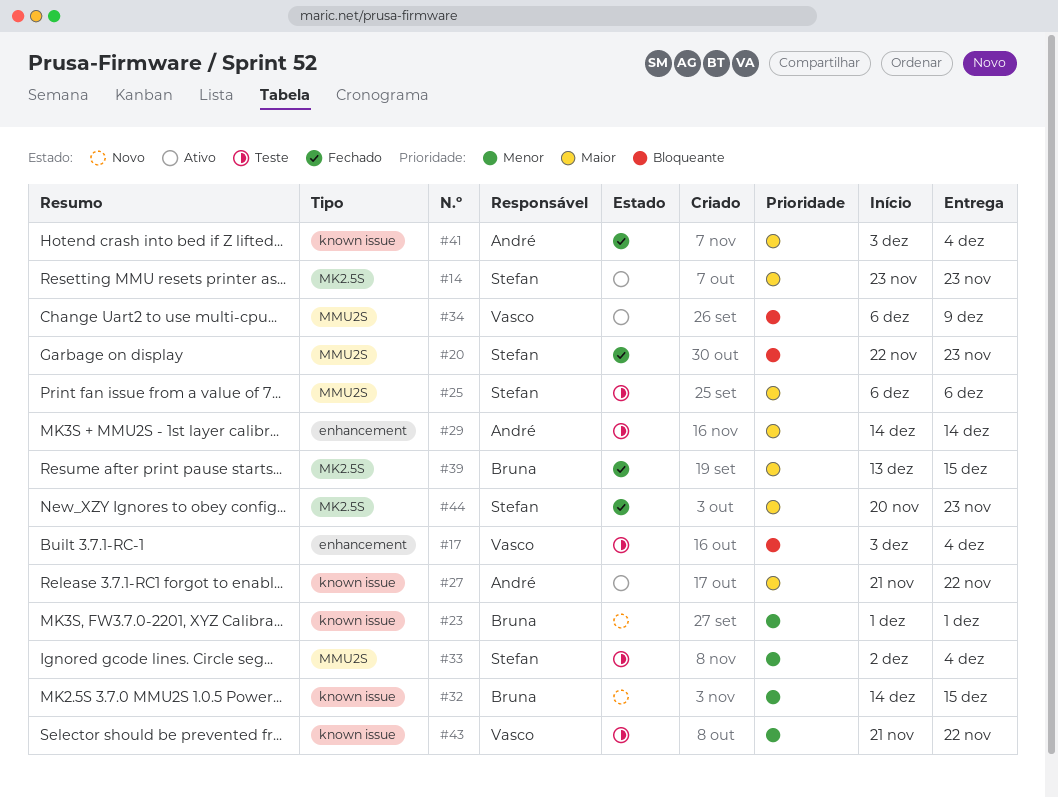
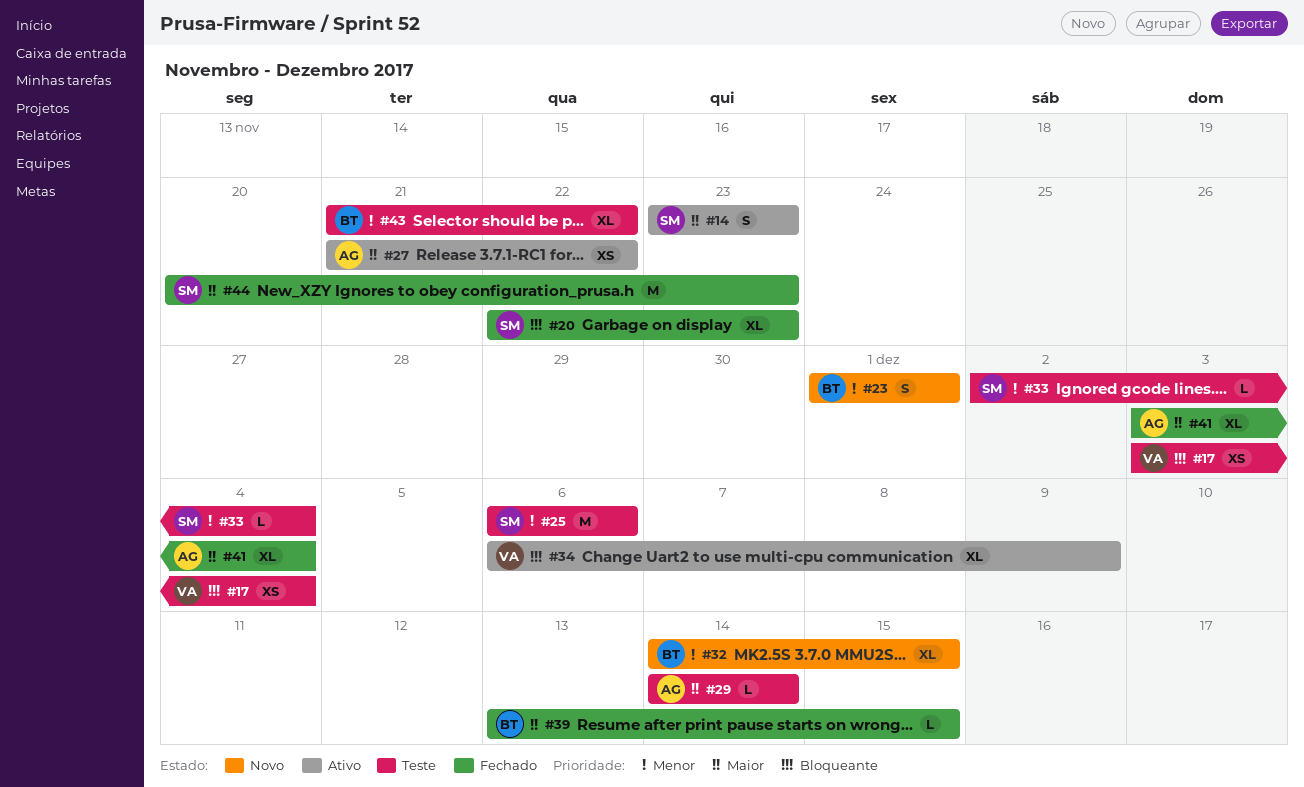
#25, priority: Maior -> Menor
#43, owner: Vasco -> Bruna

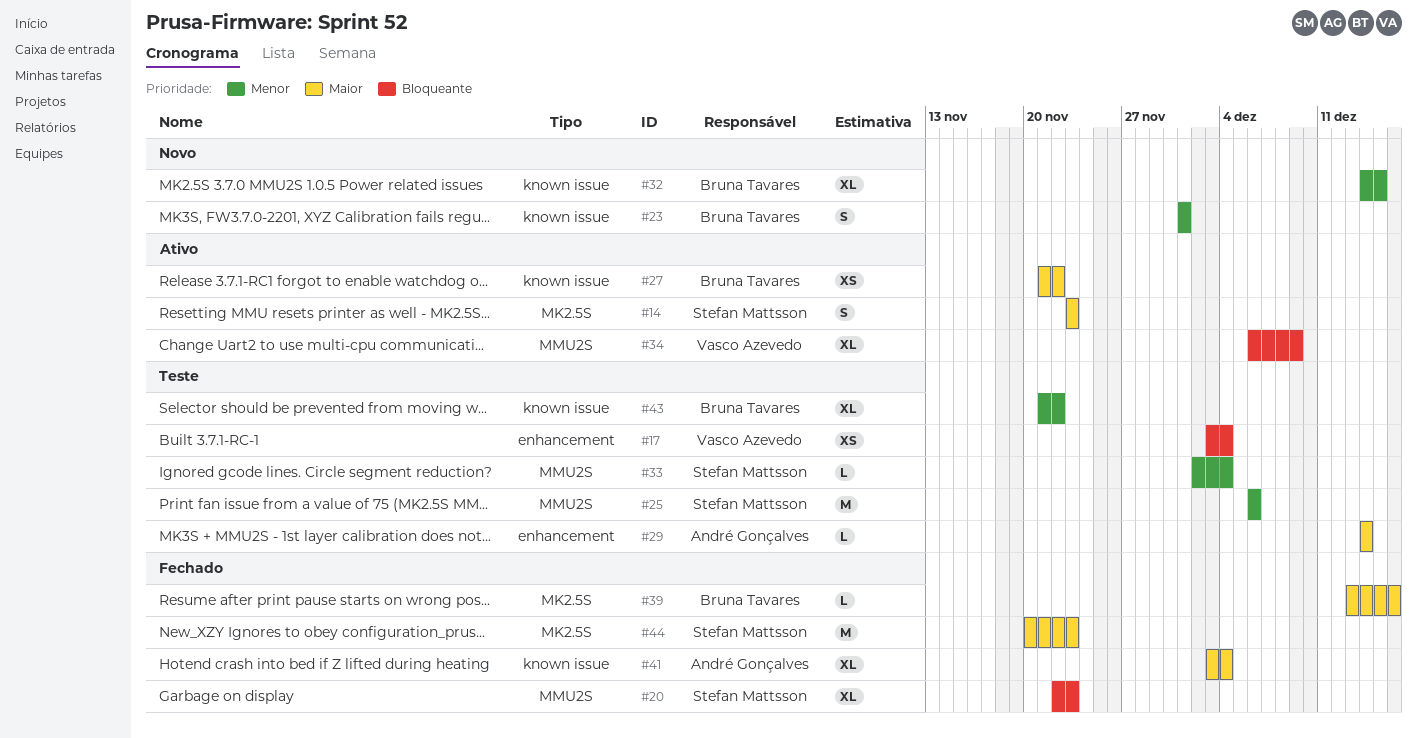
#27, owner: André Gonçalves -> Bruna Tavares
#39, due: Dec 15 -> Dec 16

